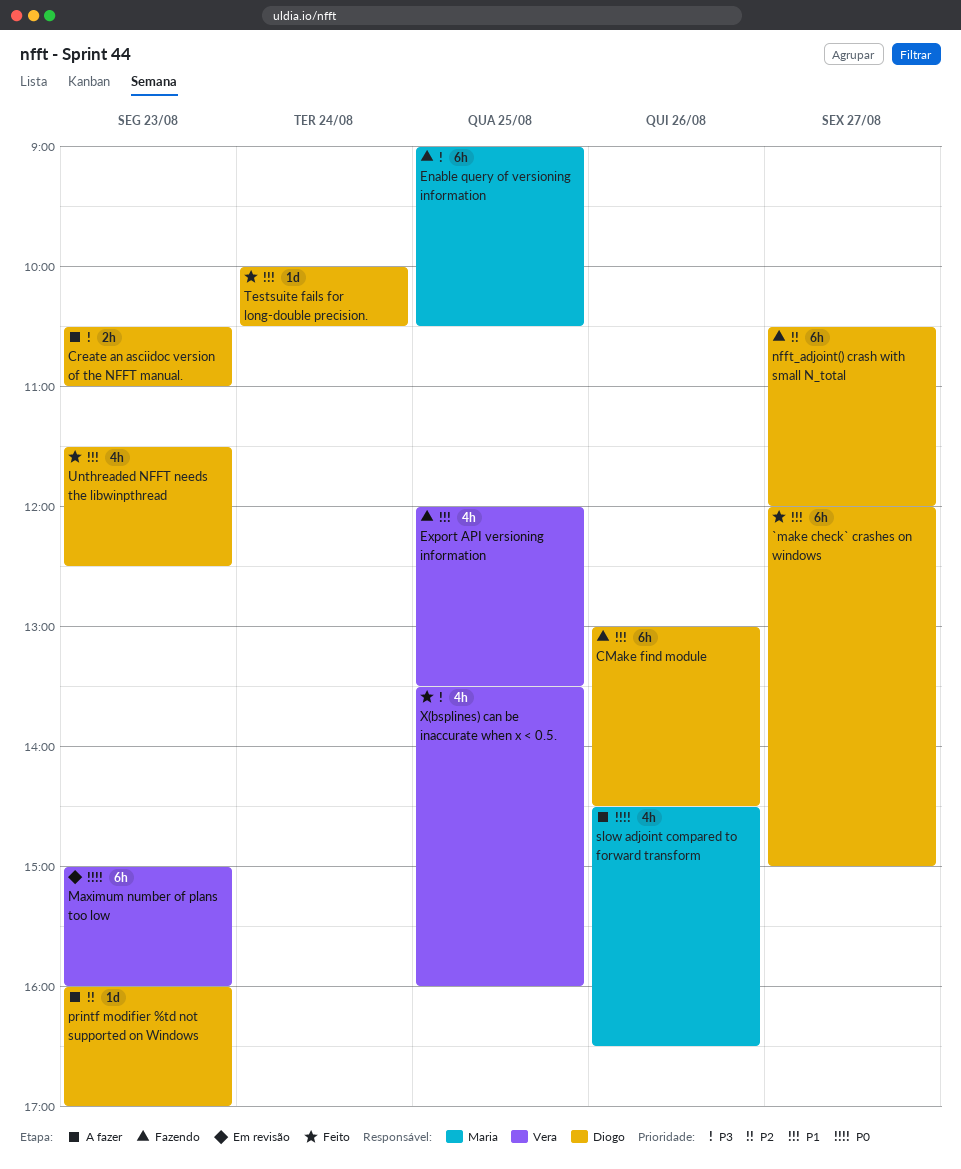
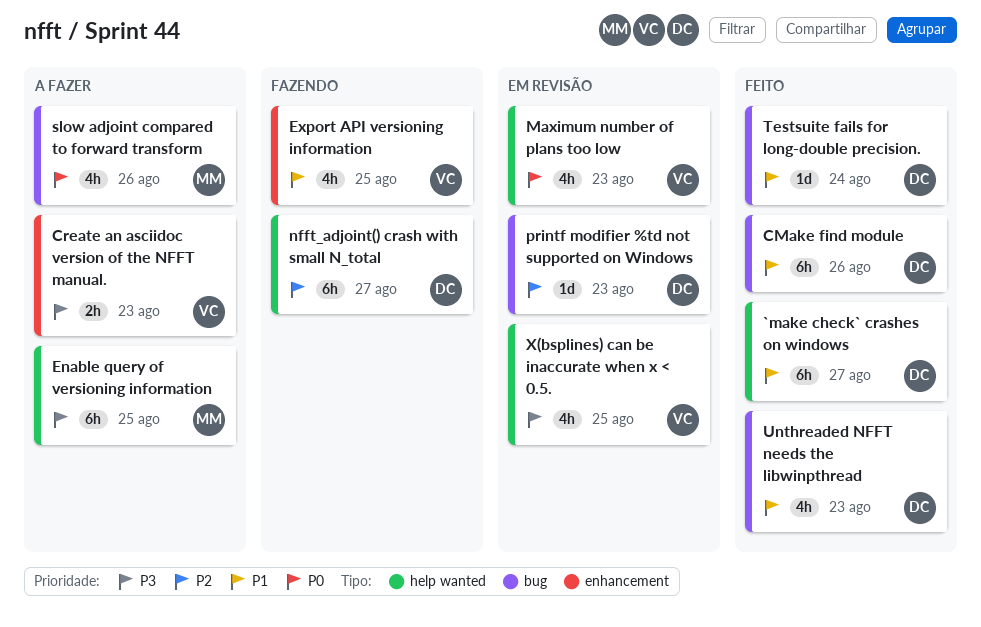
CMake find module, status: Fazendo -> Feito
Create an asciidoc version of the NFFT manual., owner: Diogo -> Vera
Enable query of versioning information, status: Fazendo -> A fazer
Maximum number of plans too low, estimate: 6h -> 4h
printf modifier %td not supported on Windows, status: A fazer -> Em revisão
X(bsplines) can be inaccurate when x < 0.5., status: Feito -> Em revisão

